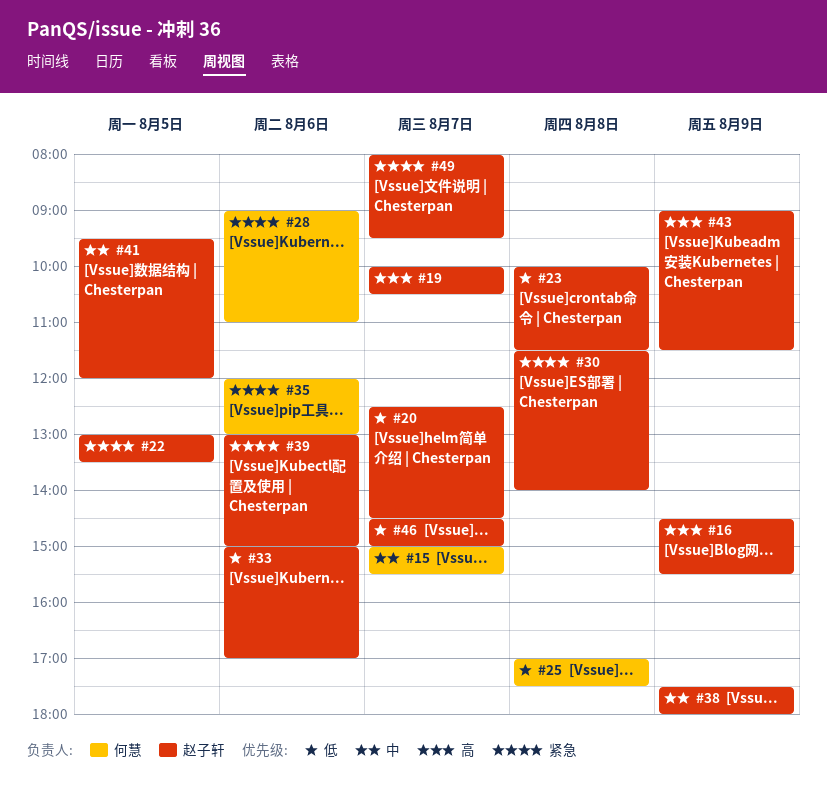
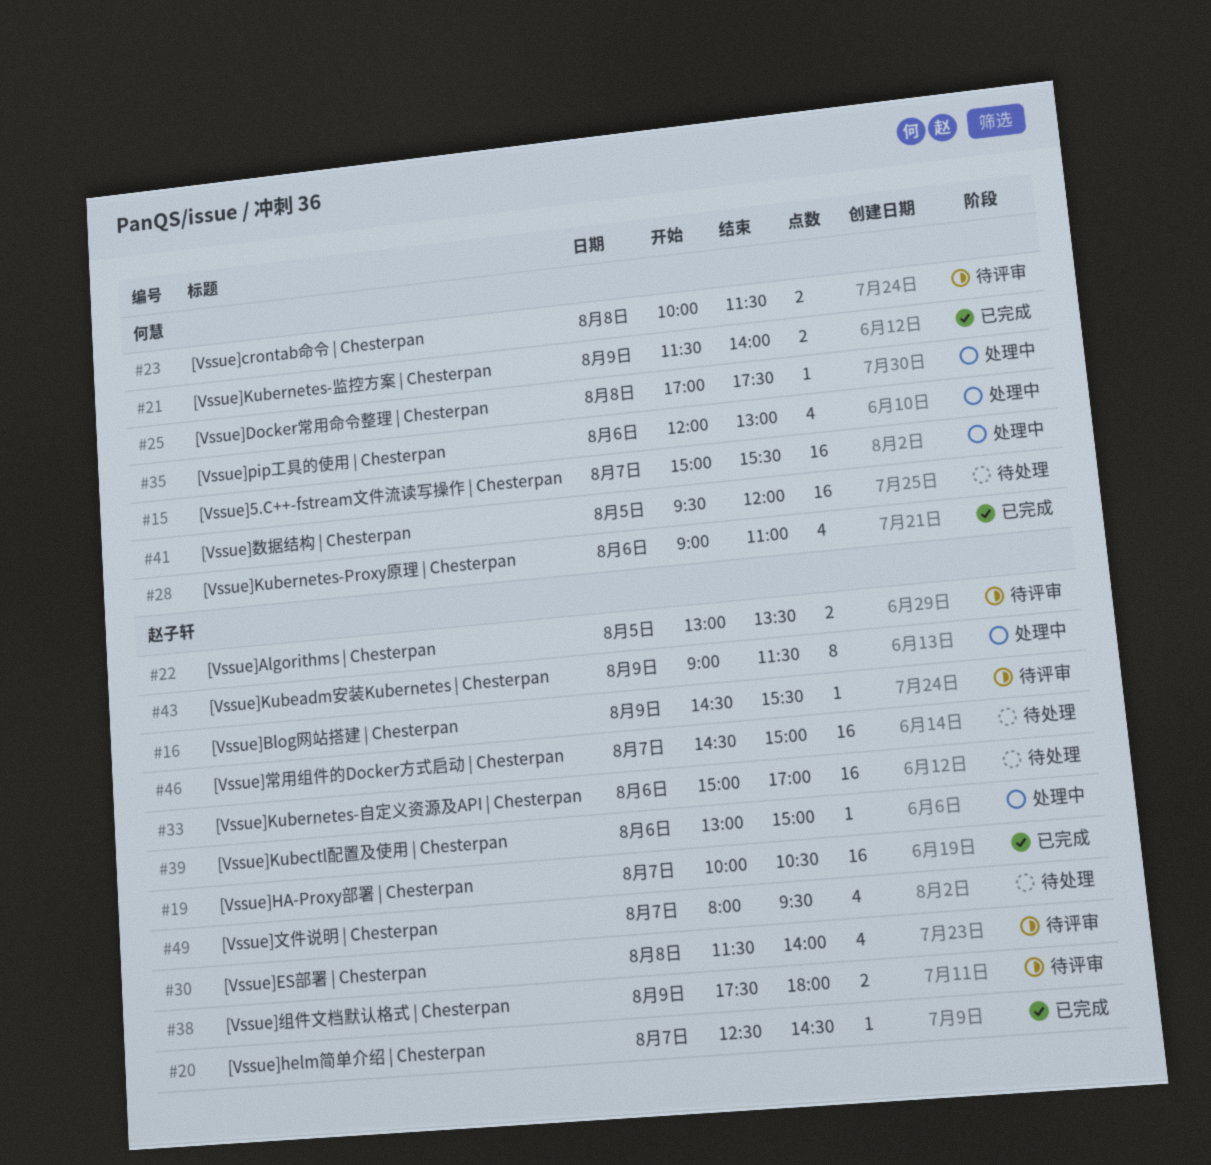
#21: none -> present
#23, owner: 赵子轩 -> 何慧
#41, owner: 赵子轩 -> 何慧

